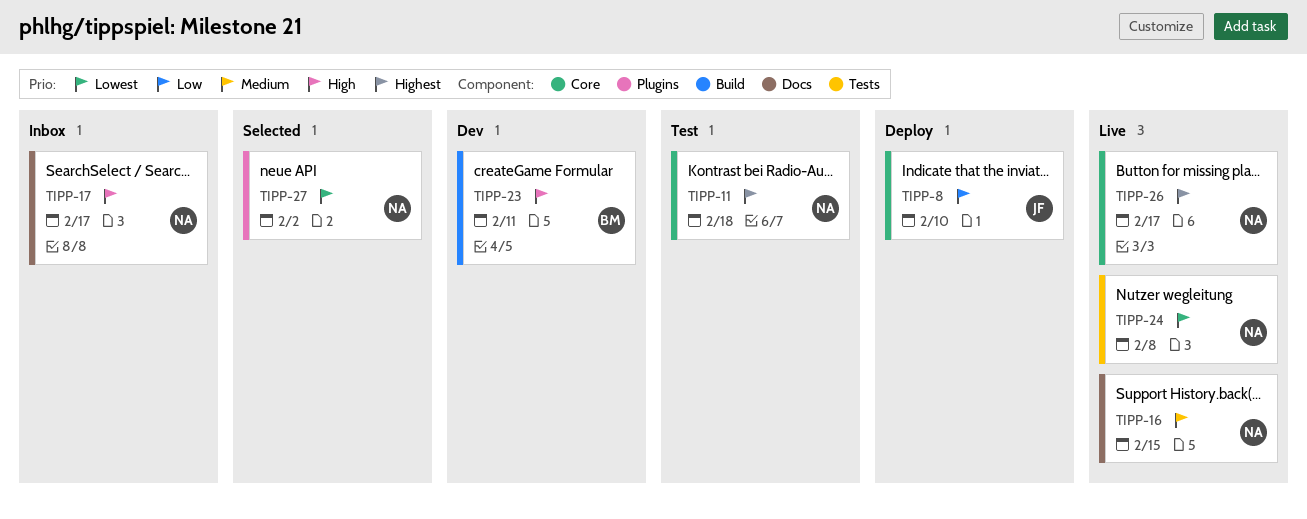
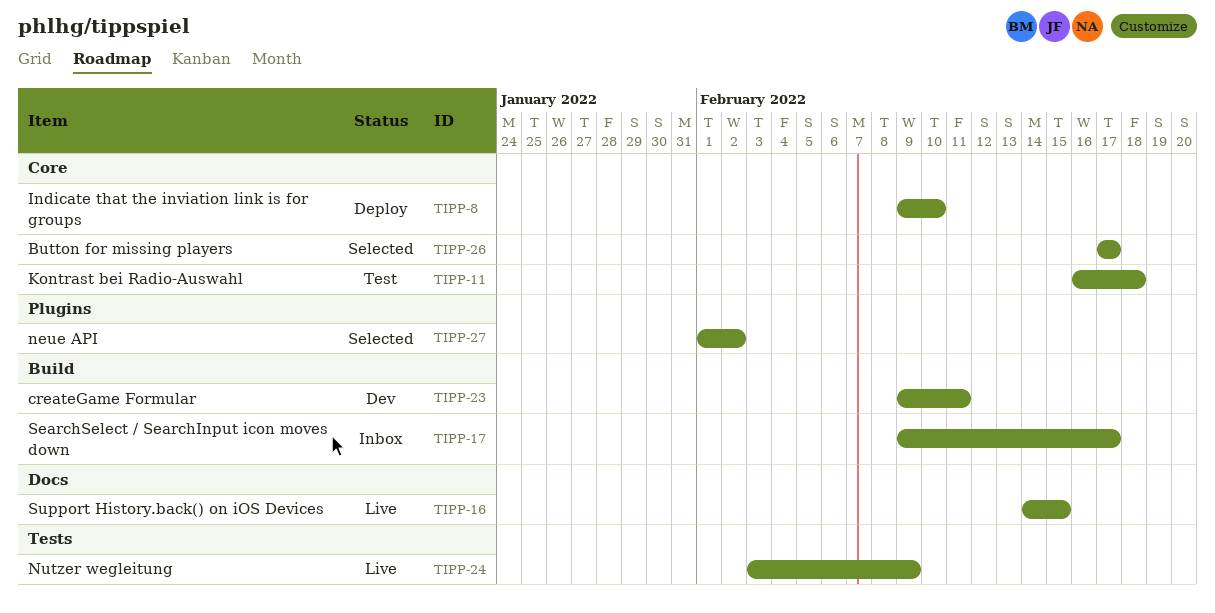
TIPP-17, label: Docs -> Build
TIPP-24, due: Feb 8 -> Feb 9
TIPP-26, status: Live -> Selected

